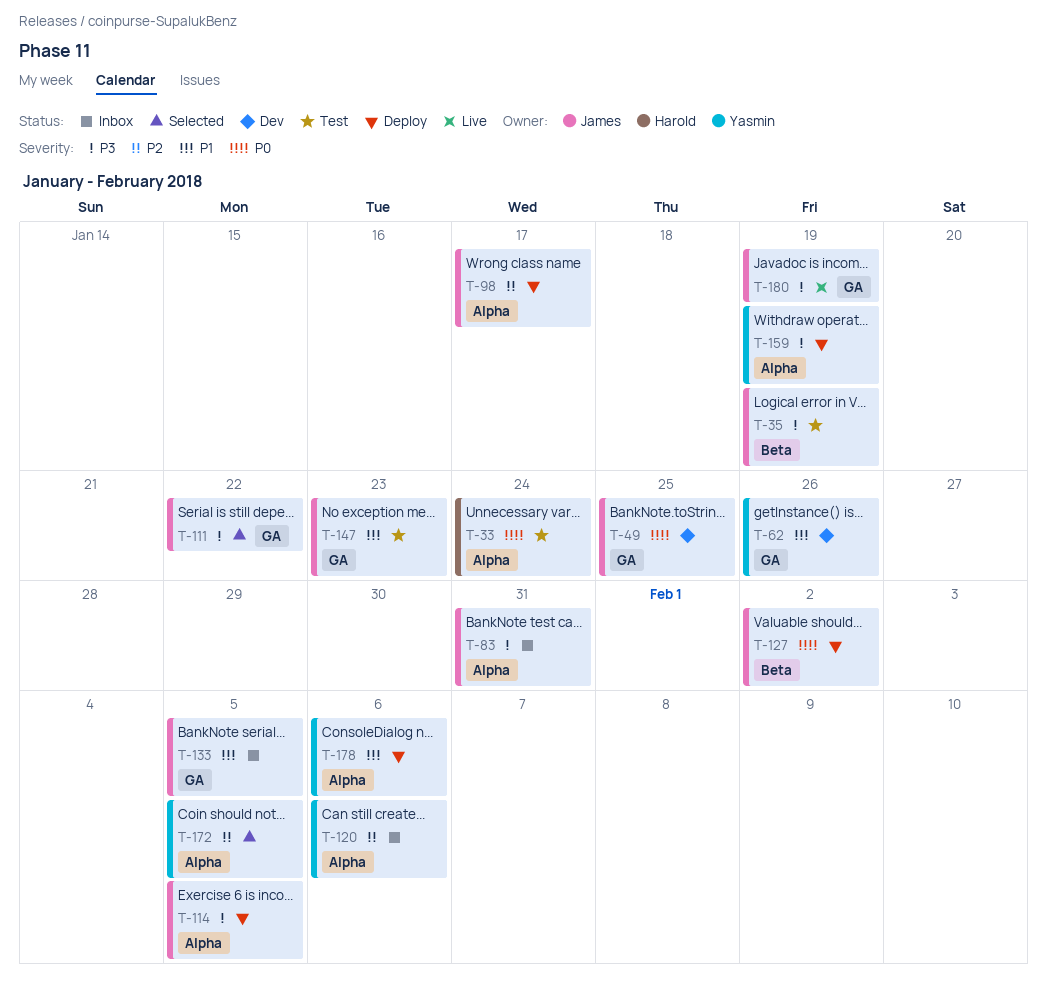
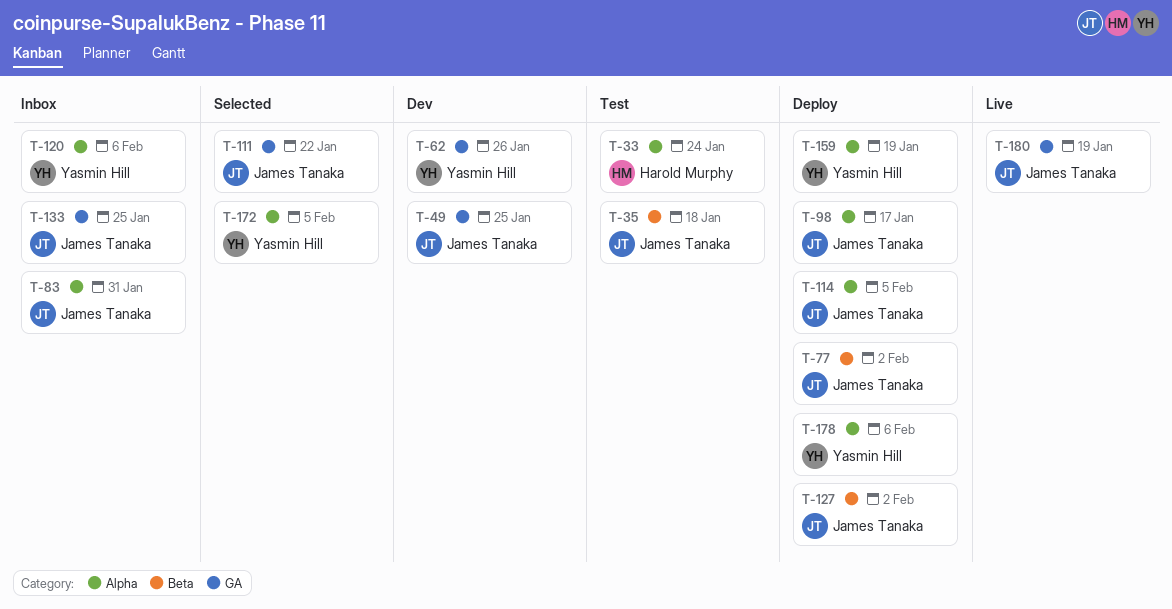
T-35, due: Jan 19 -> Jan 18
T-77: none -> present
T-133, due: Feb 5 -> Jan 25
T-147: present -> none

